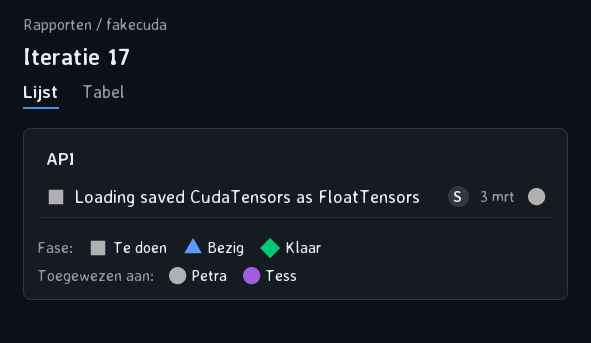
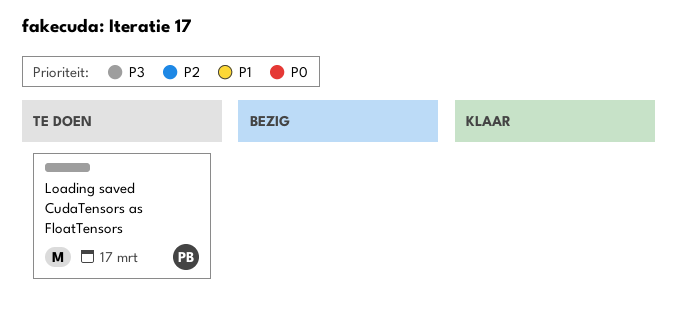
Loading saved CudaTensors as FloatTensors, estimate: S -> M
Loading saved CudaTensors as FloatTensors, due: Mar 3 -> Mar 17

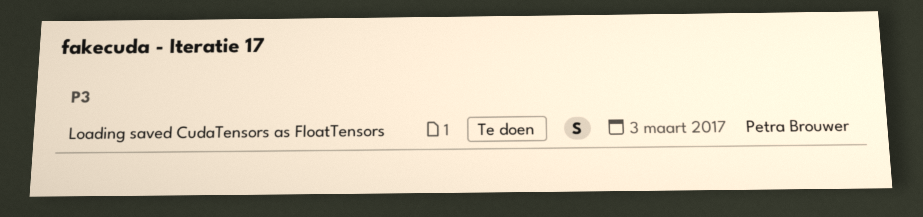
Loading saved CudaTensors as FloatTensors, estimate: M -> S
Loading saved CudaTensors as FloatTensors, due: Mar 17 -> Mar 3

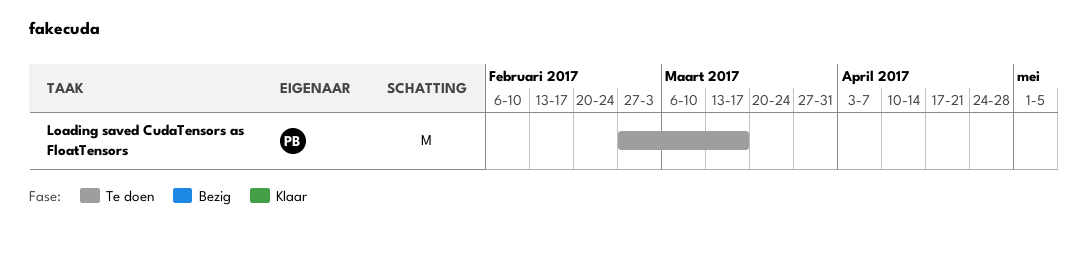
Loading saved CudaTensors as FloatTensors, estimate: S -> M
Loading saved CudaTensors as FloatTensors, due: Mar 3 -> Mar 17

